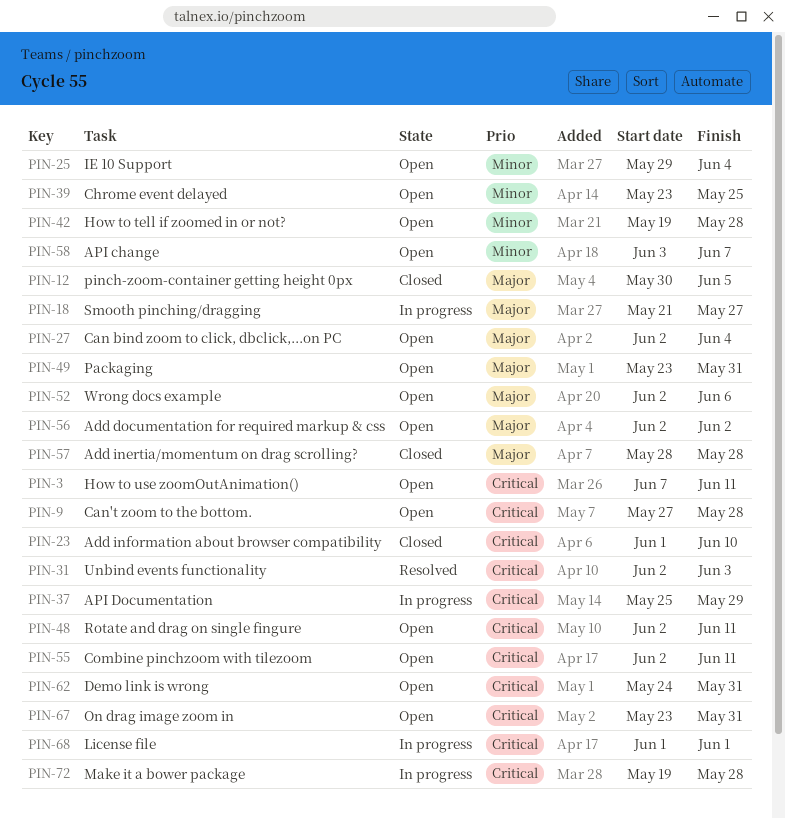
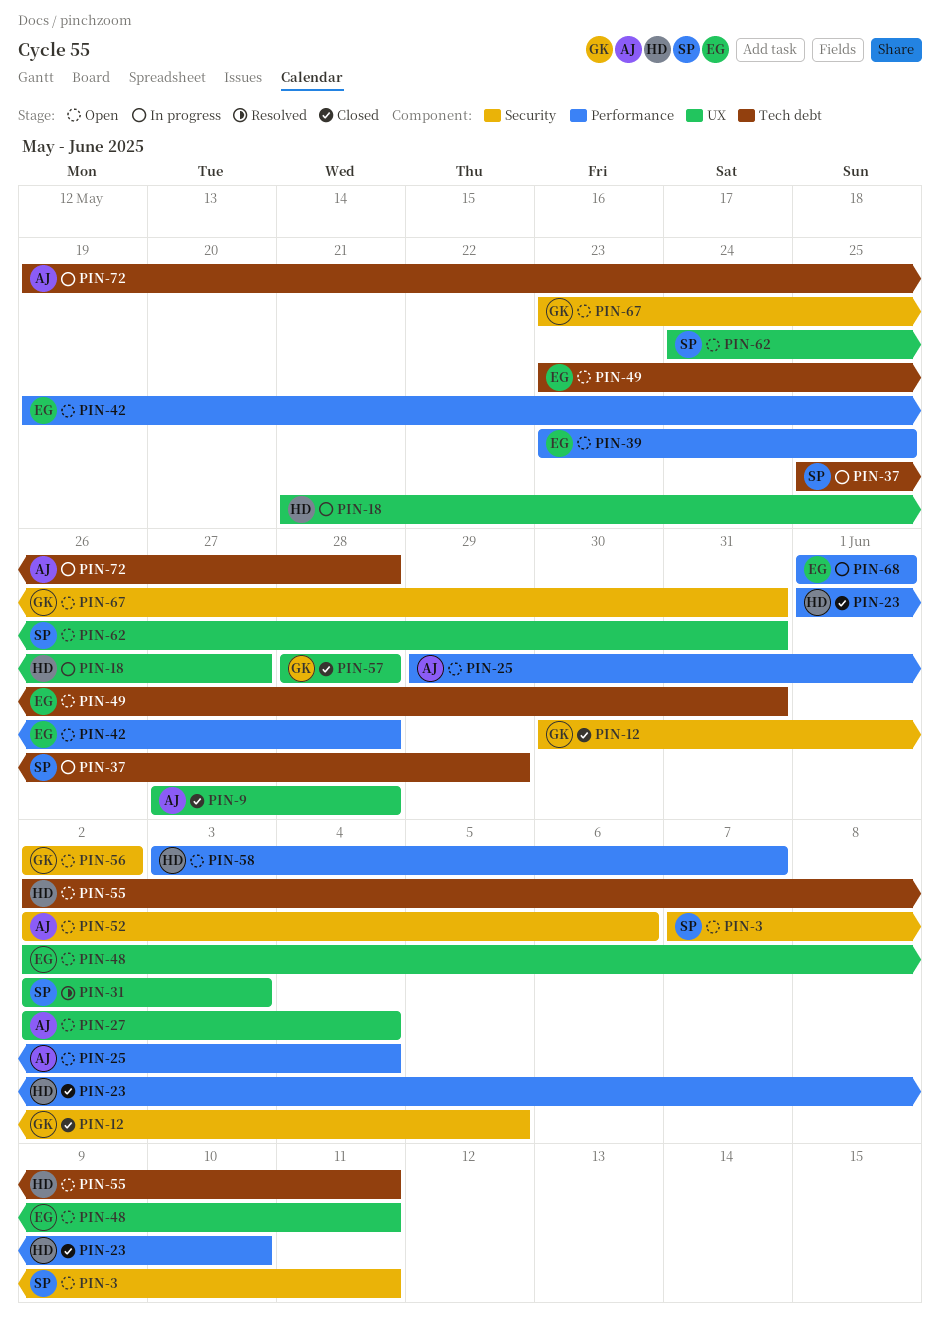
PIN-9, status: Open -> Closed

